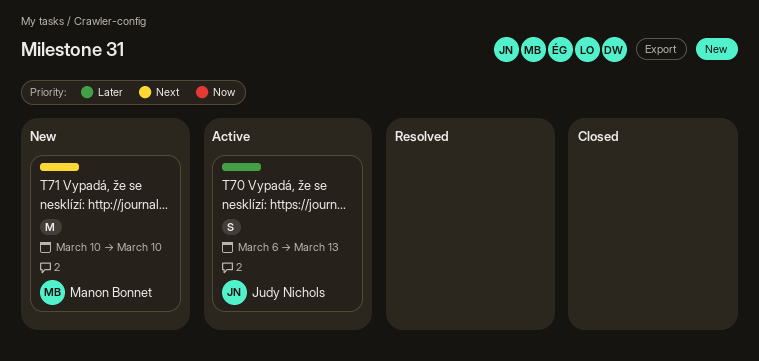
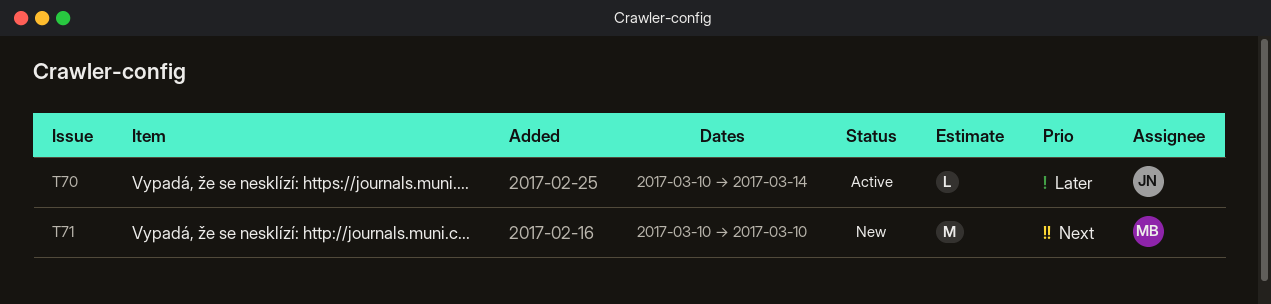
T70, estimate: S -> L
T70, start: Mar 6 -> Mar 10
T70, due: Mar 13 -> Mar 14

